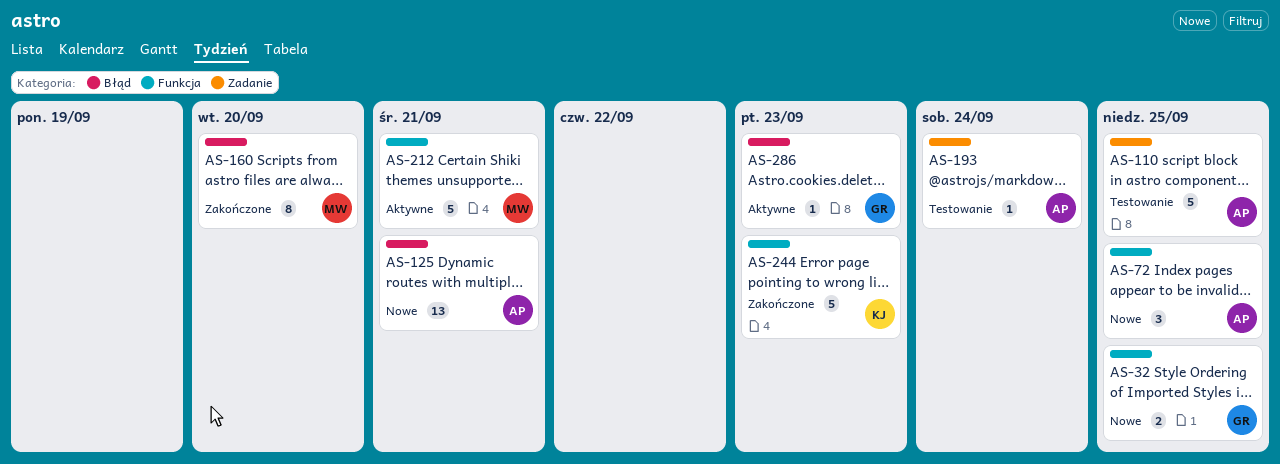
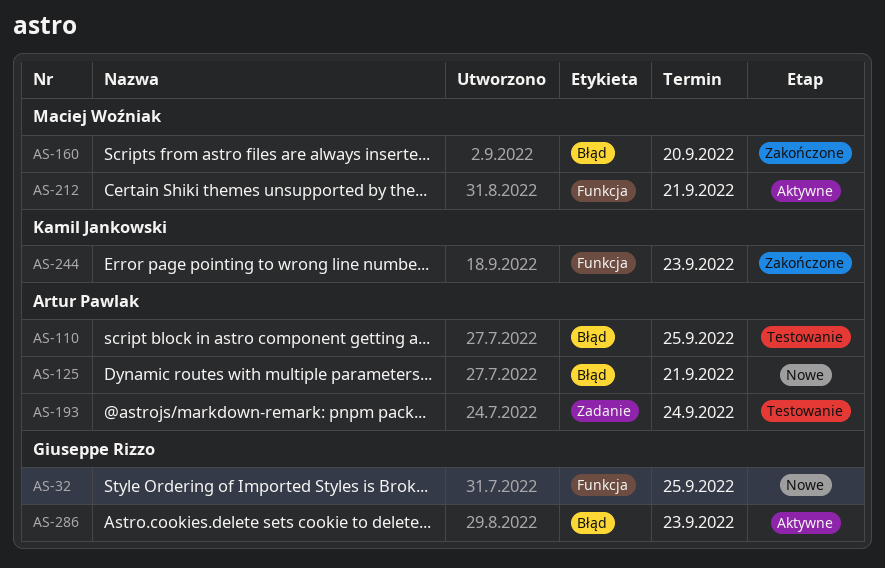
AS-72: present -> none
AS-110, label: Zadanie -> Błąd

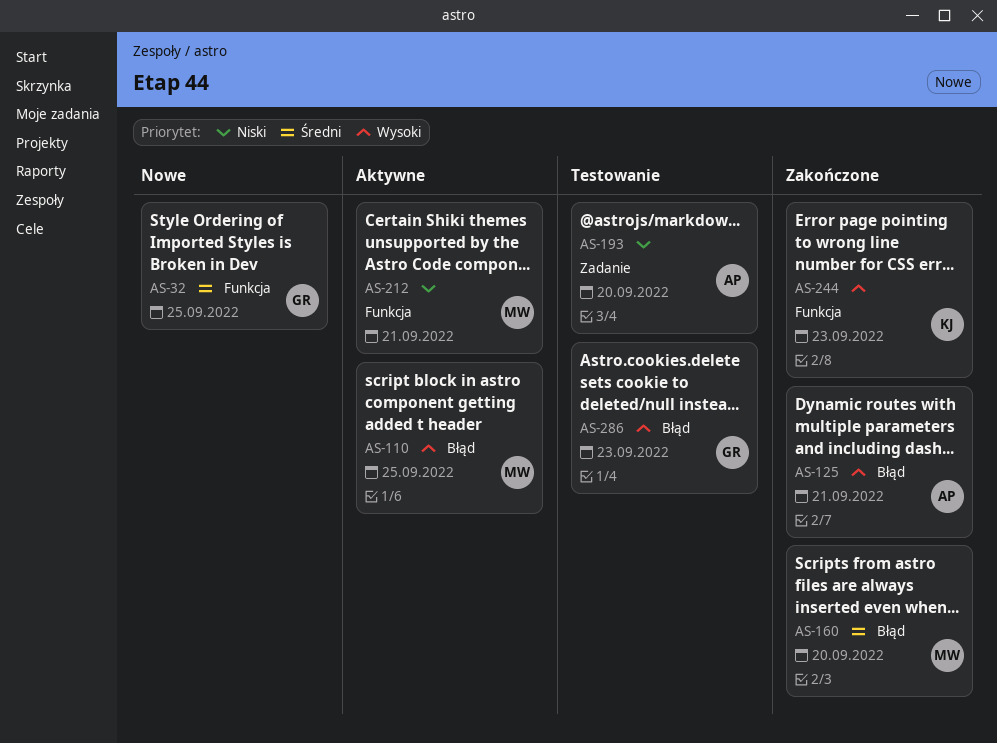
AS-110, status: Testowanie -> Aktywne
AS-110, owner: Artur Pawlak -> Maciej Woźniak
AS-125, status: Nowe -> Zakończone
AS-193, due: Sep 24 -> Sep 20
AS-286, status: Aktywne -> Testowanie

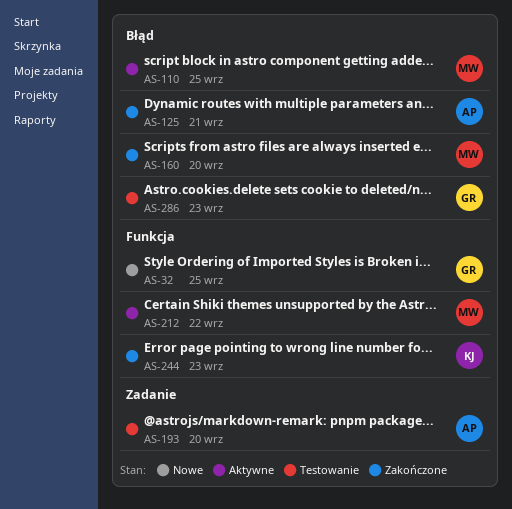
AS-212, due: Sep 21 -> Sep 22

